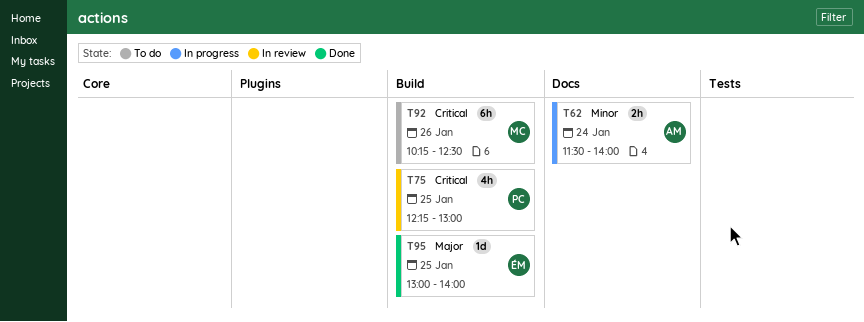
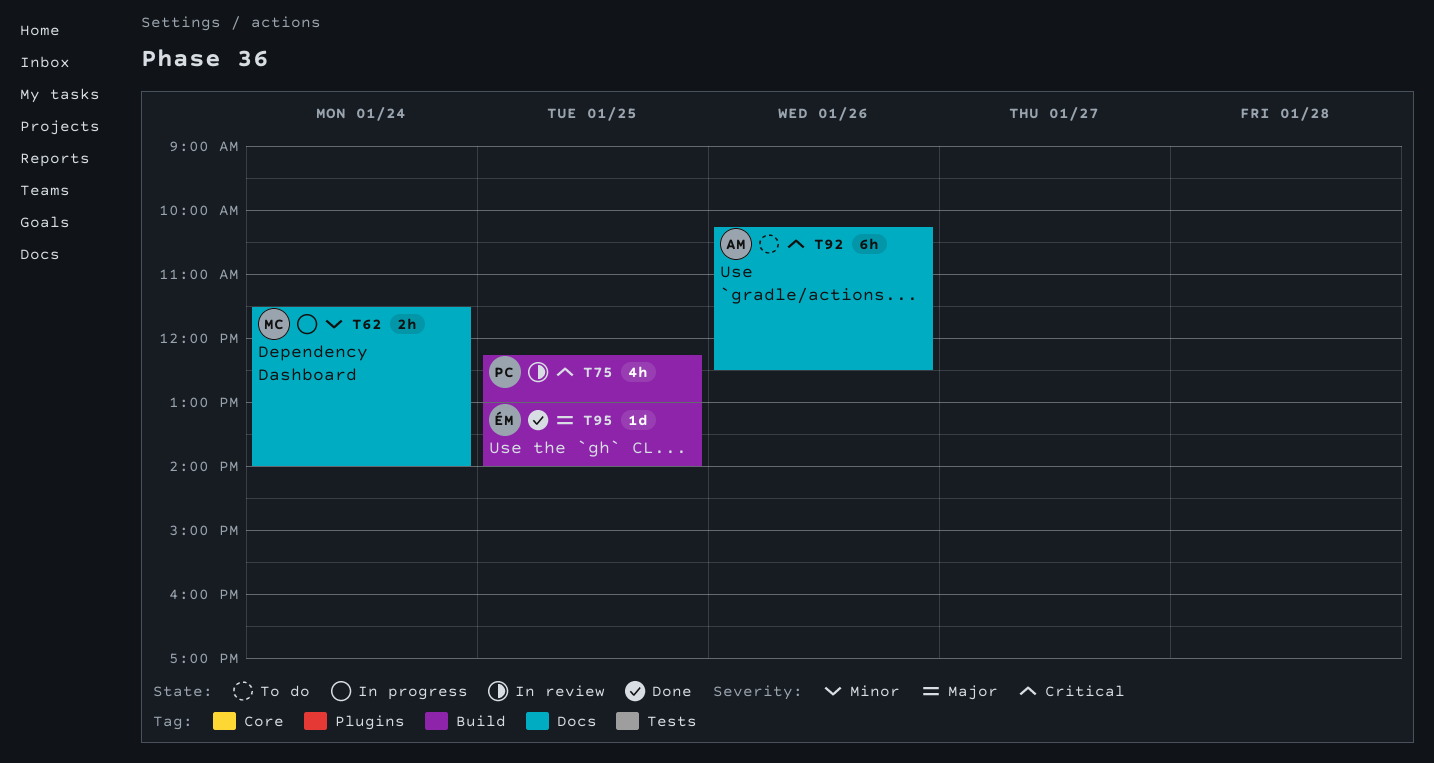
T62, owner: AM -> MC
T92, owner: MC -> AM
T92, label: Build -> Docs

